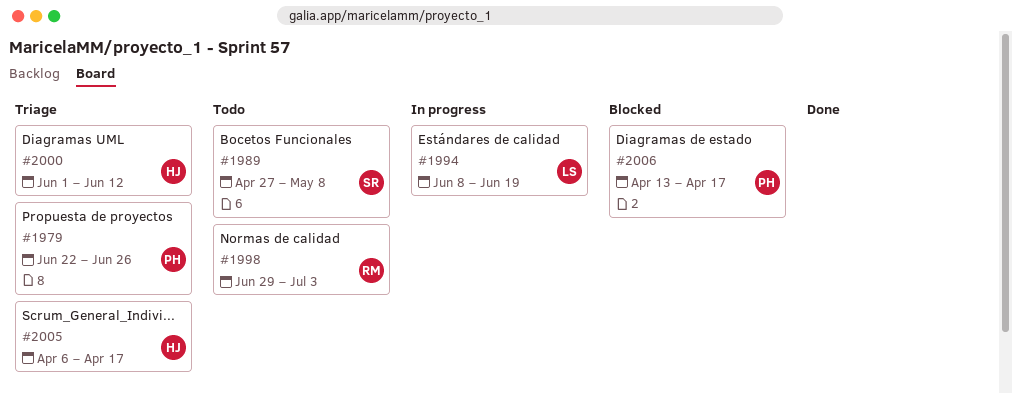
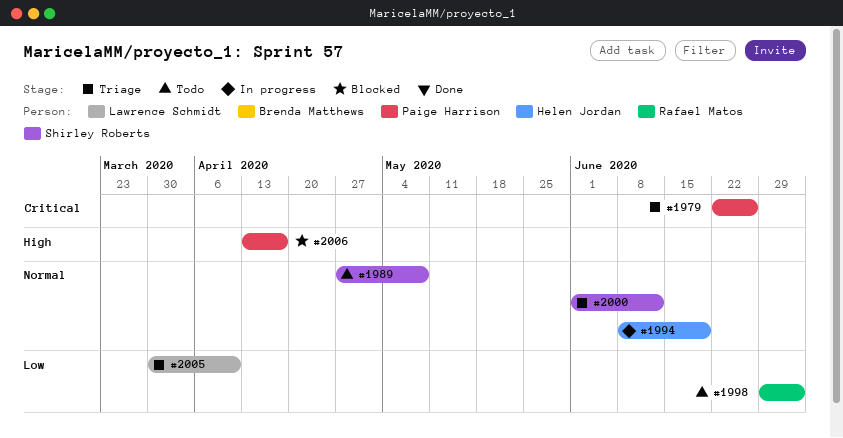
#1994, owner: Lawrence Schmidt -> Helen Jordan
#2000, owner: Helen Jordan -> Shirley Roberts
#2005, owner: Helen Jordan -> Lawrence Schmidt
#2005, start: Apr 6 -> Mar 30
#2005, due: Apr 17 -> Apr 10

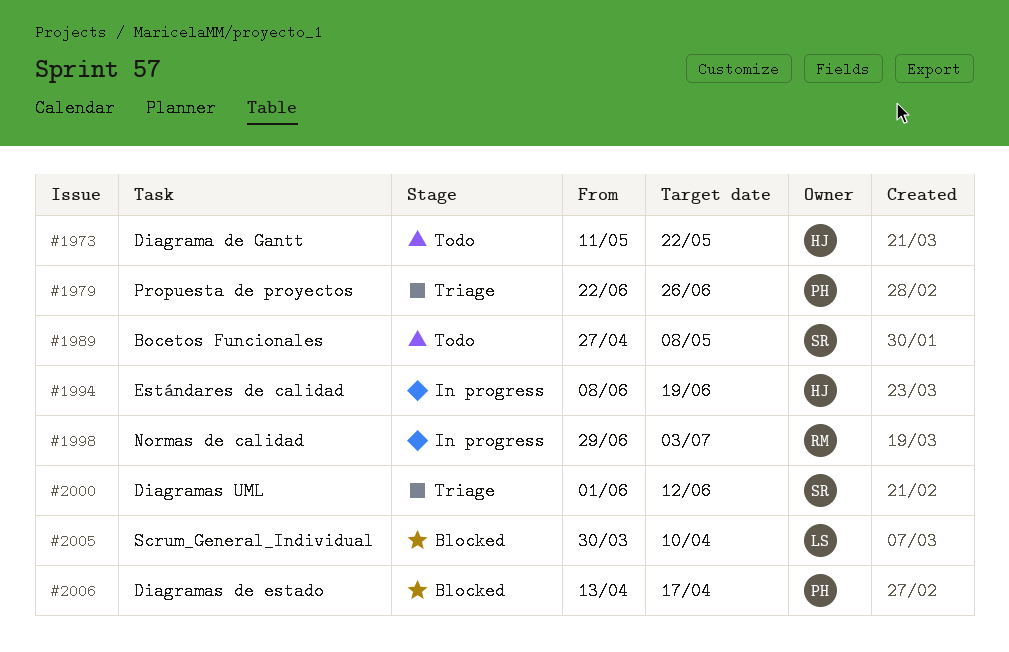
#1973: none -> present
#1998, status: Todo -> In progress
#2005, status: Triage -> Blocked

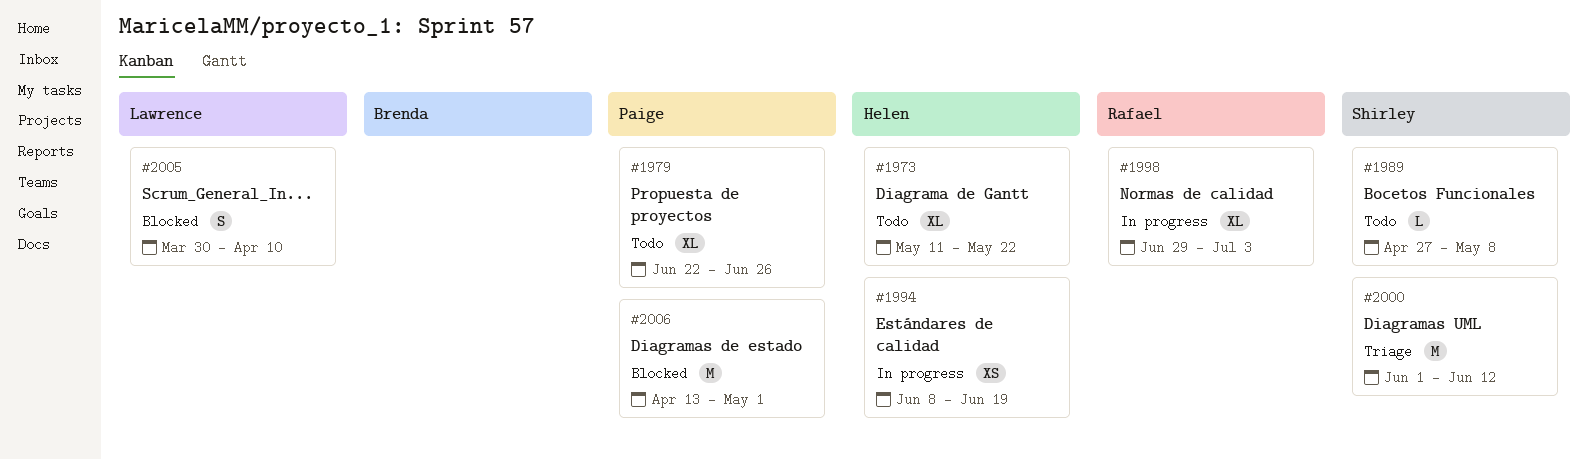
#1979, status: Triage -> Todo
#2006, due: Apr 17 -> May 1

